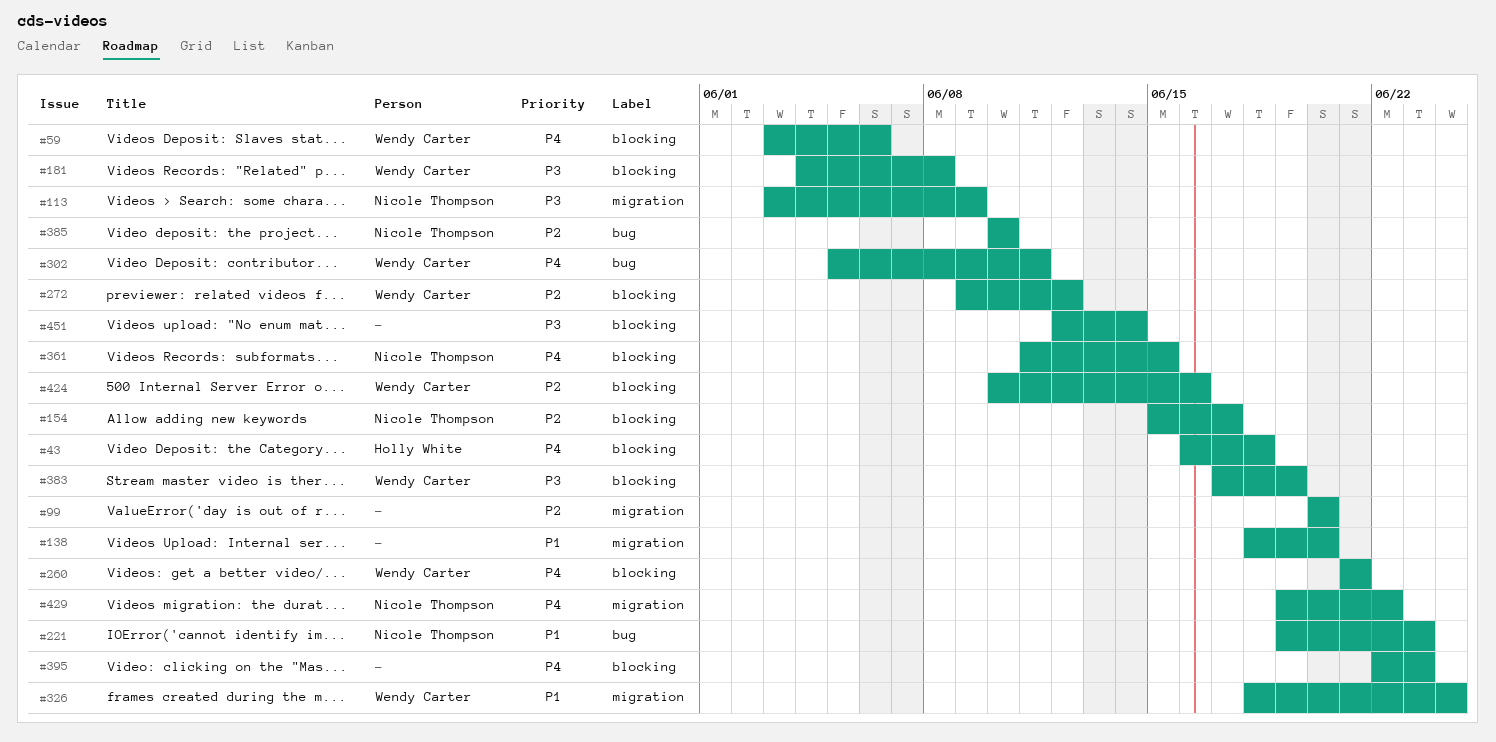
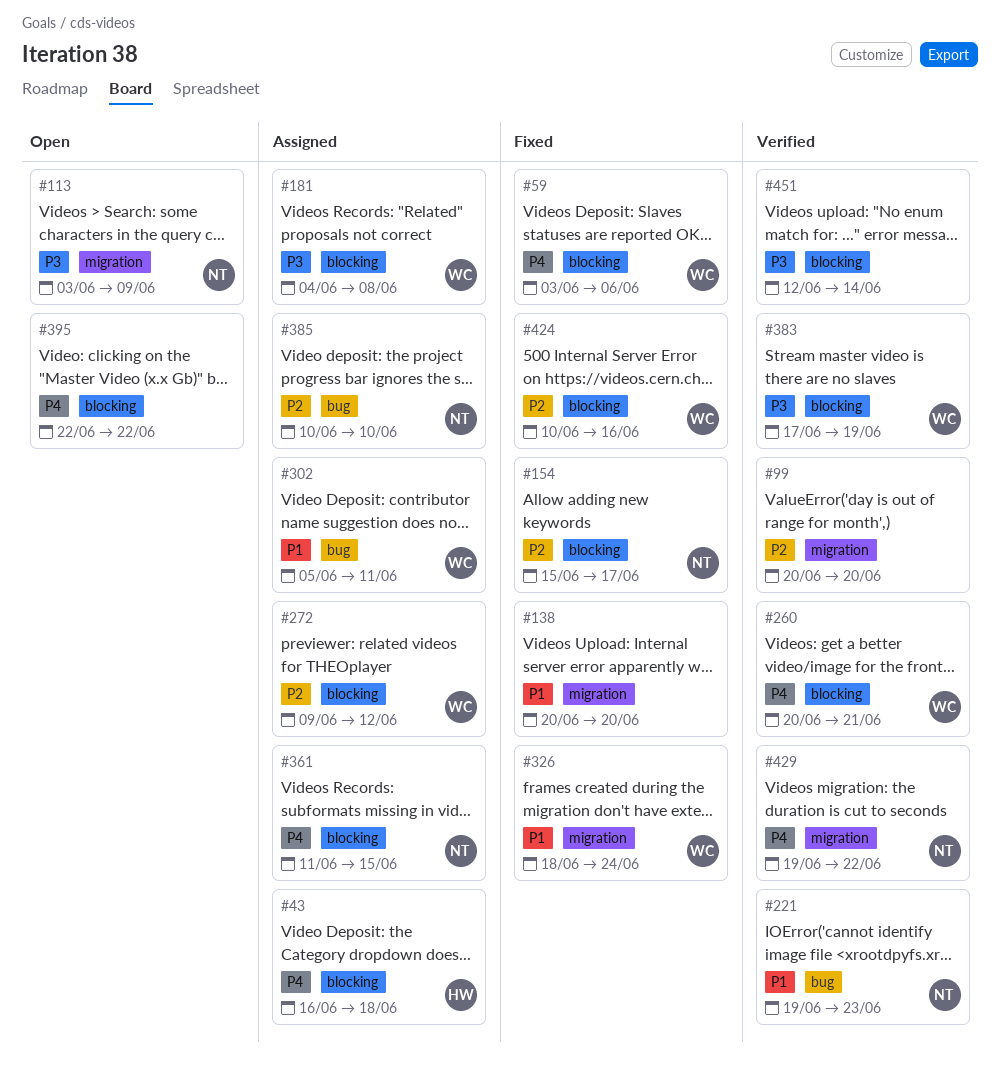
#138, start: Jun 18 -> Jun 20
#260, start: Jun 21 -> Jun 20
#302, priority: P4 -> P1
#395, due: Jun 23 -> Jun 22

